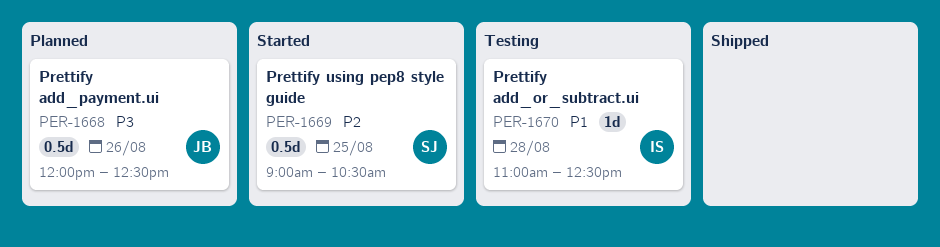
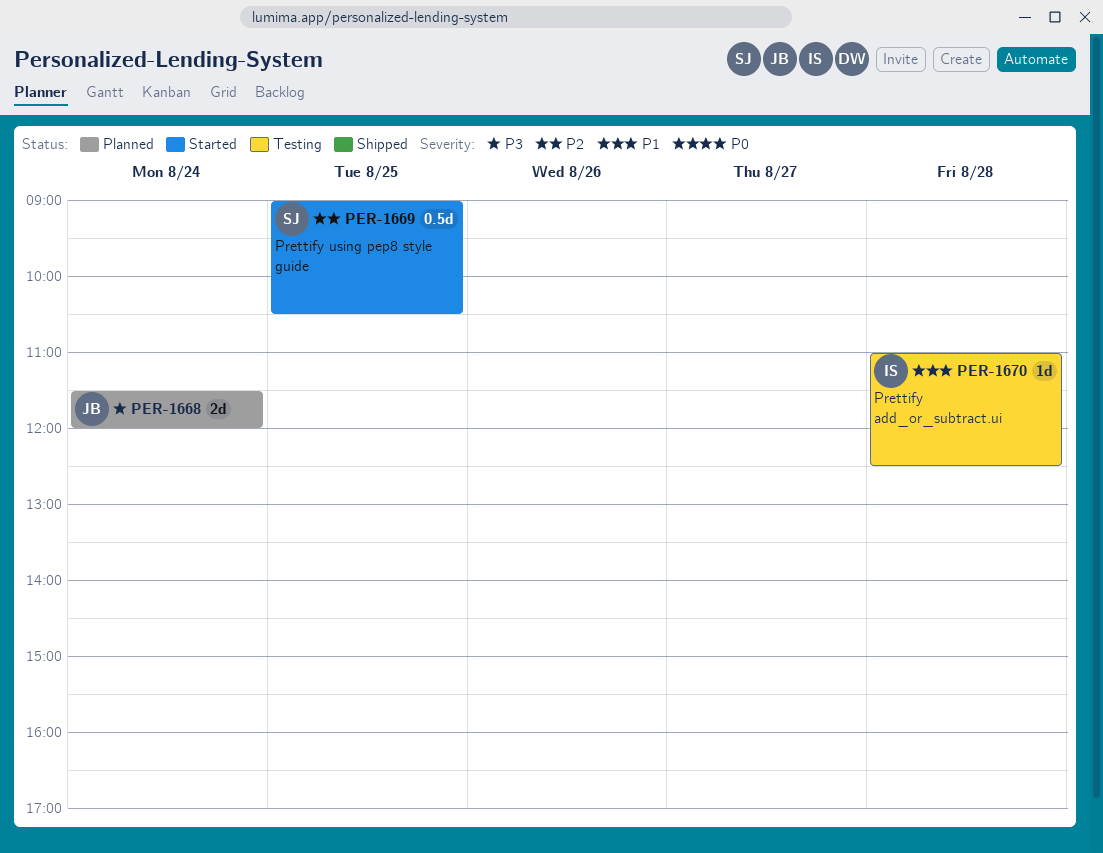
PER-1668, estimate: 0.5d -> 2d
PER-1668, day: Aug 26 -> Aug 24
PER-1668, begins: 12:00 -> 11:30
PER-1668, ends: 12:30 -> 12:00

